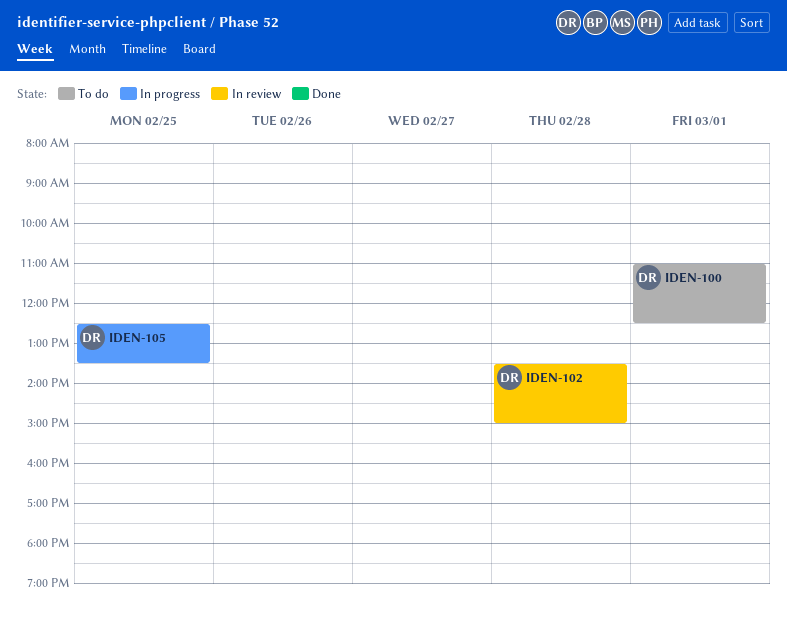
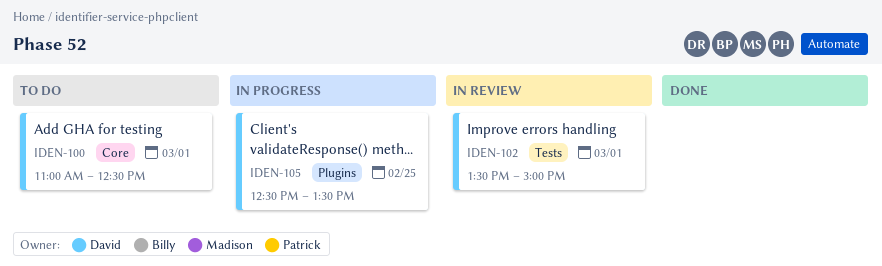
IDEN-102, day: Feb 28 -> Mar 1

